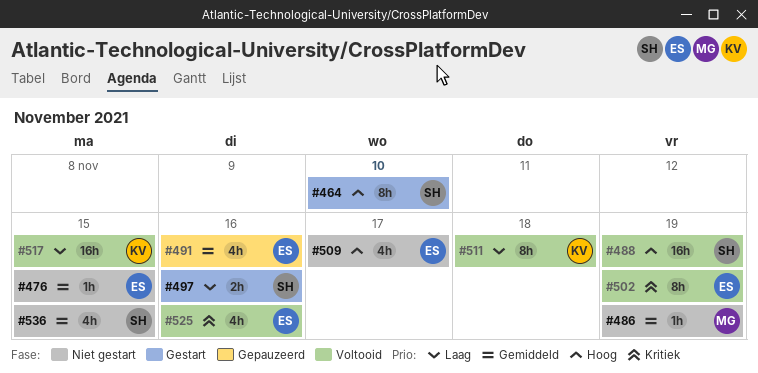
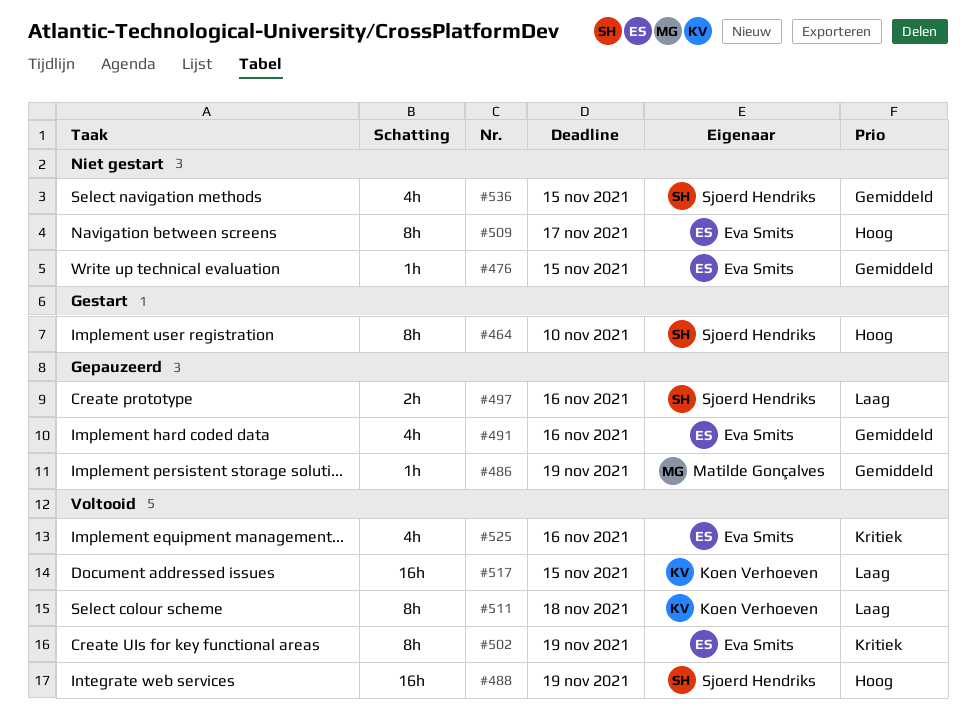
#486, status: Niet gestart -> Gepauzeerd
#497, status: Gestart -> Gepauzeerd
#509, estimate: 4h -> 8h

